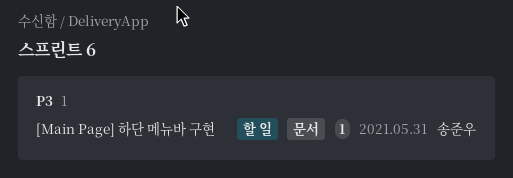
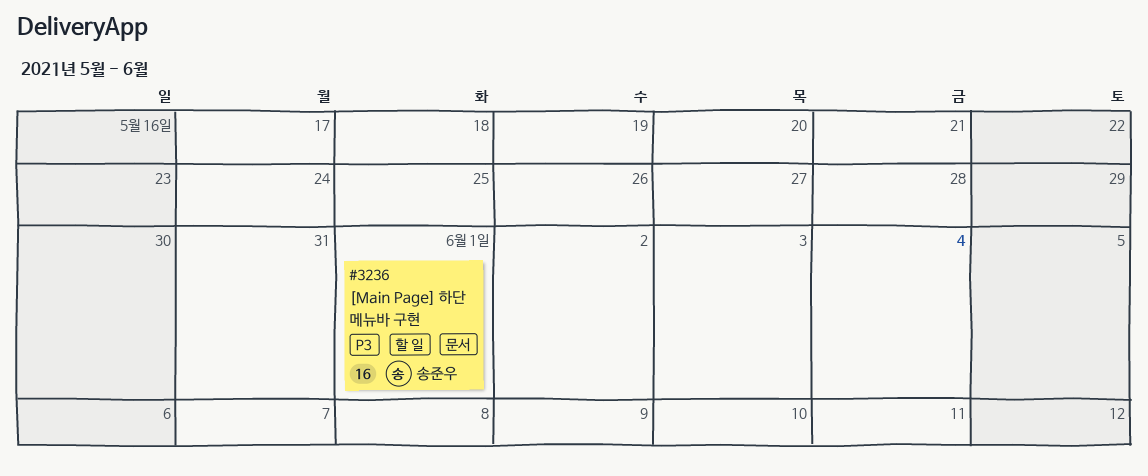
[Main Page] 하단 메뉴바 구현, estimate: 1 -> 16
[Main Page] 하단 메뉴바 구현, due: May 31 -> Jun 1

